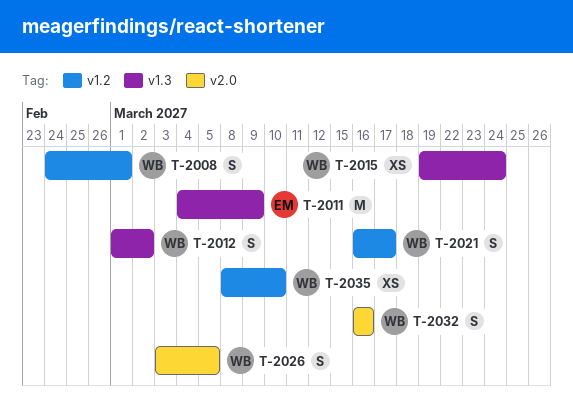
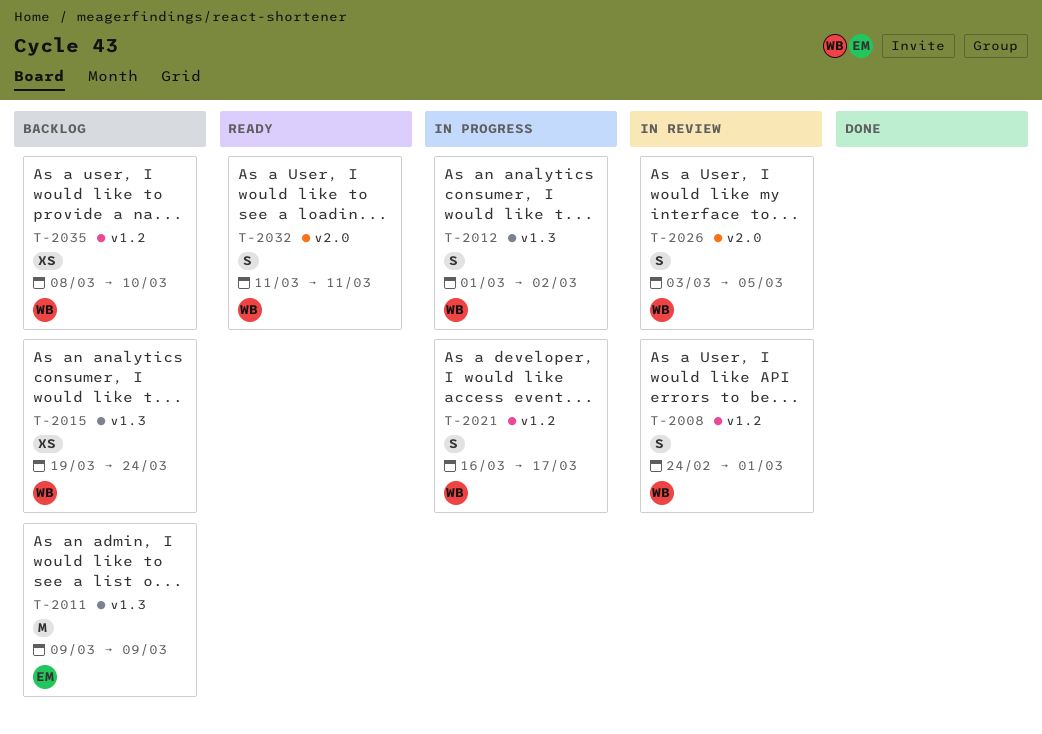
T-2011, start: Mar 4 -> Mar 9
T-2032, start: Mar 16 -> Mar 11
T-2032, due: Mar 16 -> Mar 11

